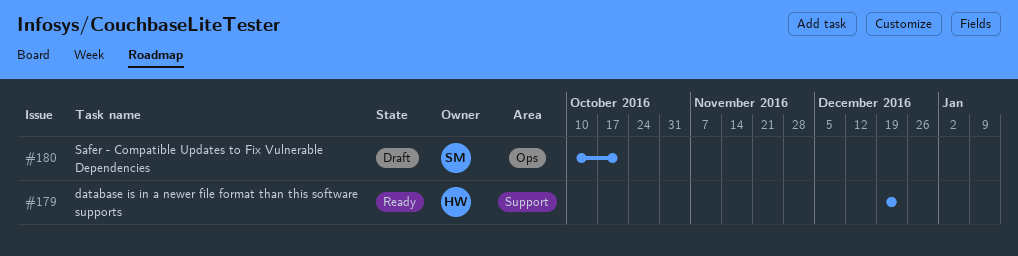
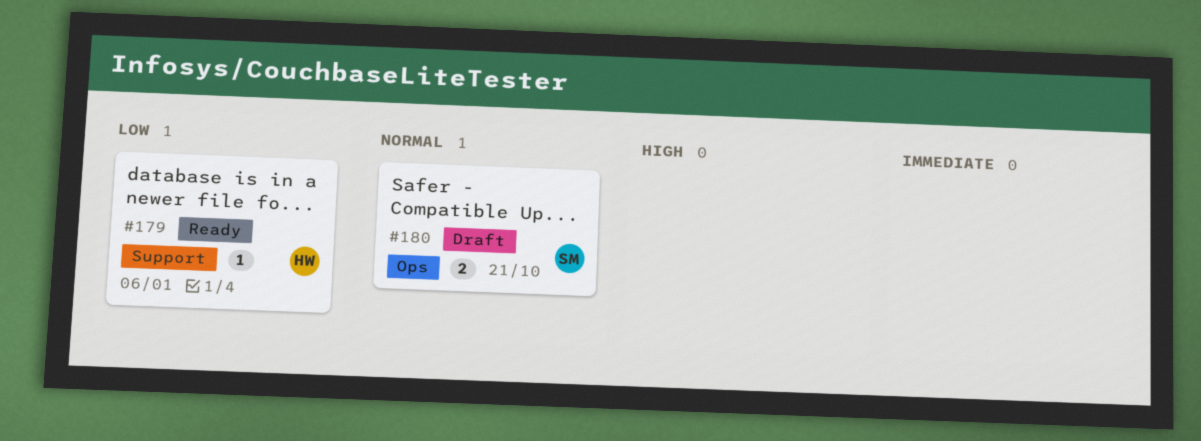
#179, due: Dec 23 -> Jan 6

